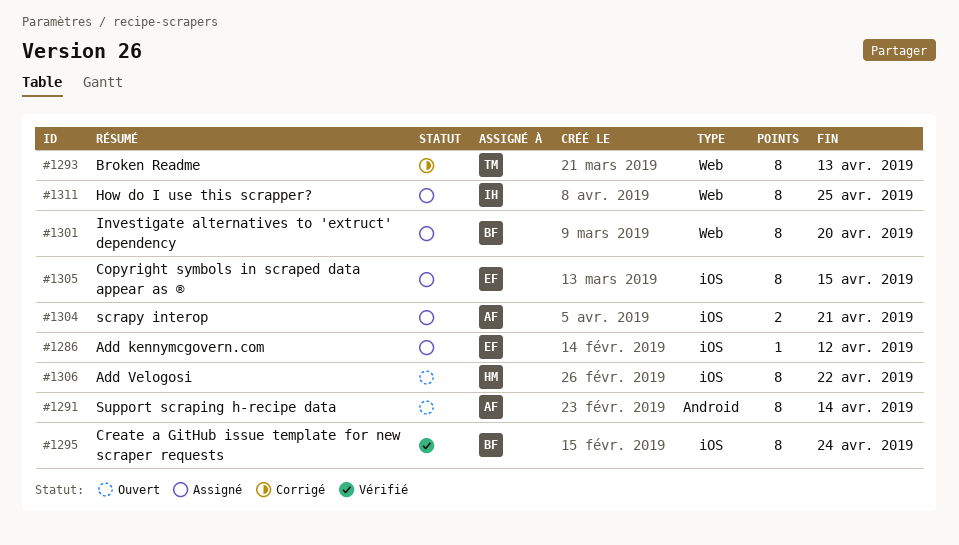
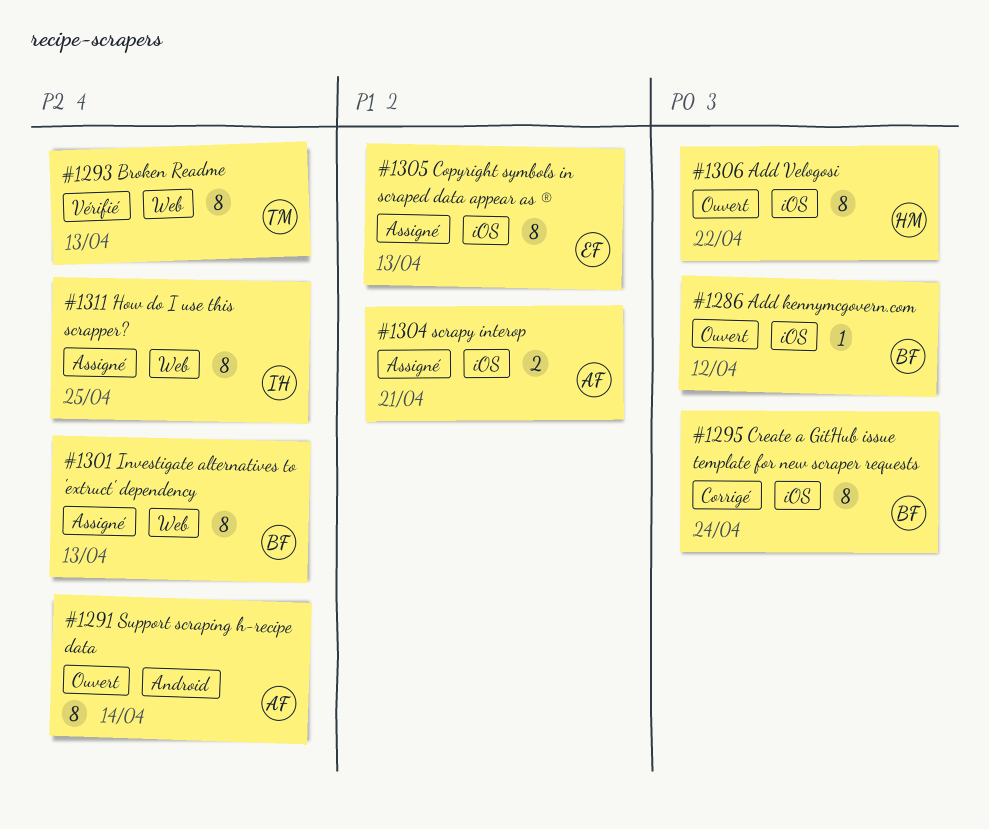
#1286, status: Assigné -> Ouvert
#1286, owner: EF -> BF
#1293, status: Corrigé -> Vérifié
#1295, status: Vérifié -> Corrigé
#1301, due: Apr 20 -> Apr 13
#1305, due: Apr 15 -> Apr 13

